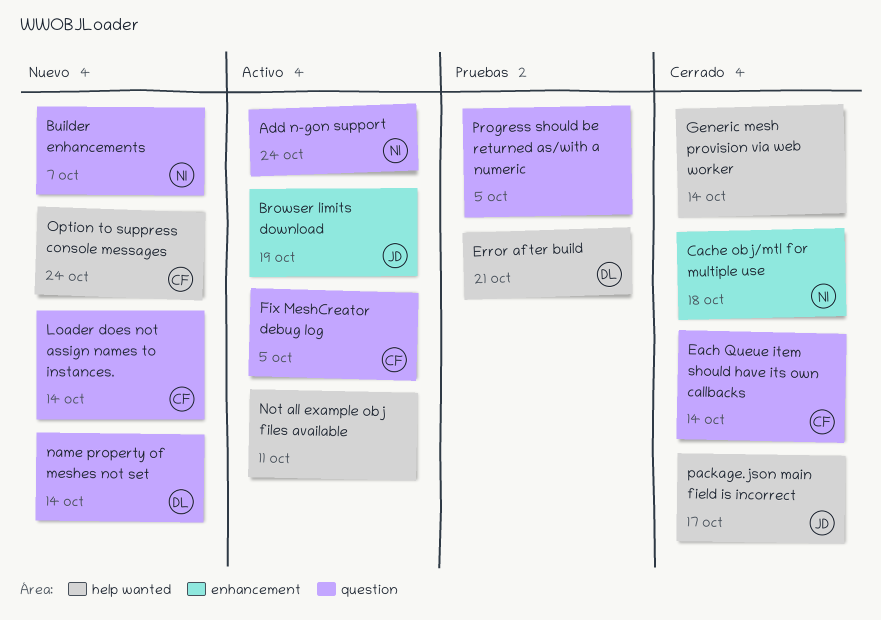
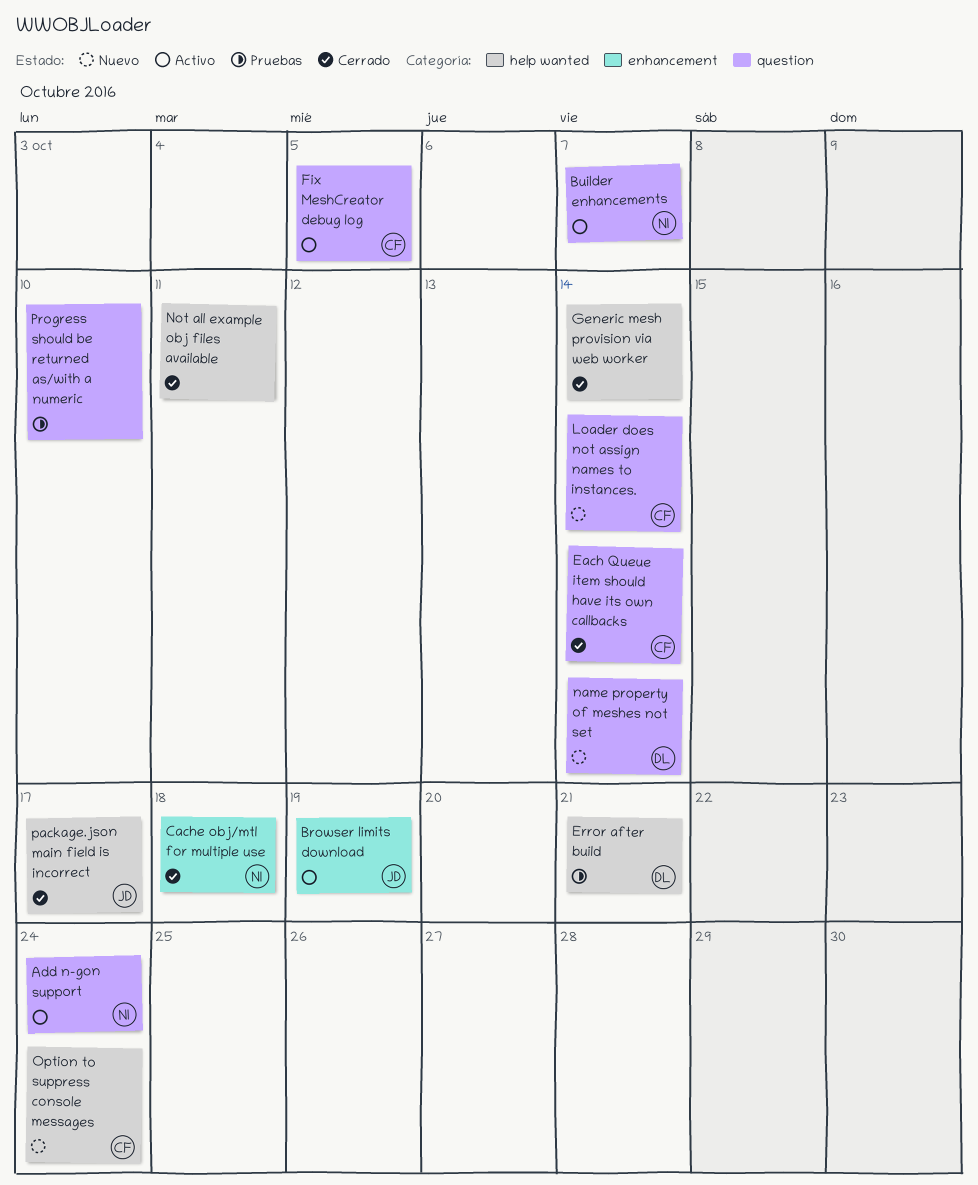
Builder enhancements, status: Nuevo -> Activo
Not all example obj files available, status: Activo -> Cerrado
Progress should be returned as/with a numeric, due: Oct 5 -> Oct 10

